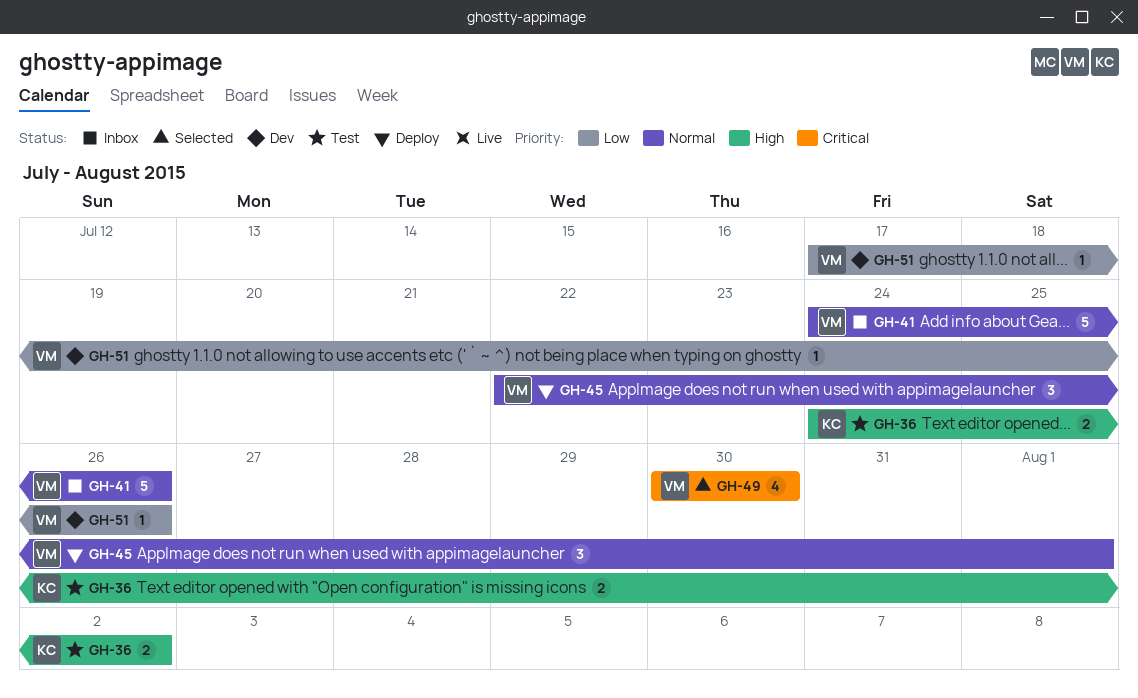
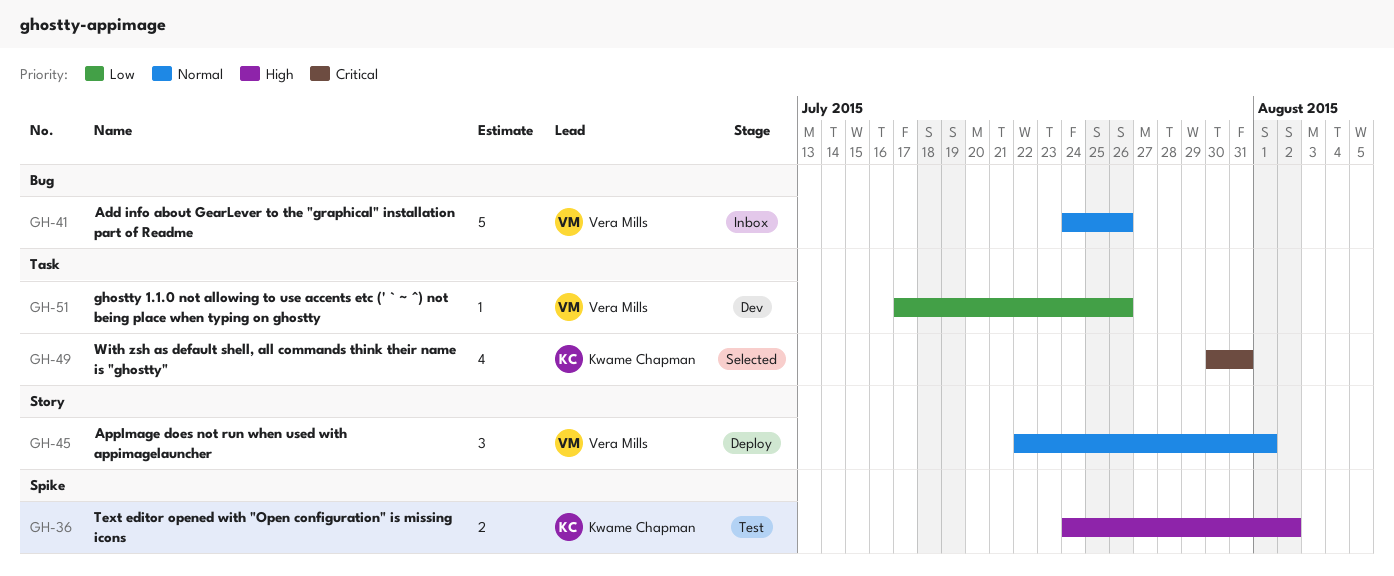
GH-49, owner: Vera Mills -> Kwame Chapman
GH-49, due: Jul 30 -> Jul 31

